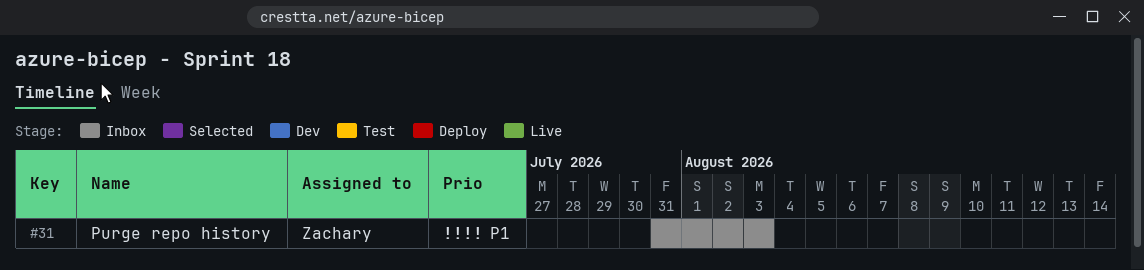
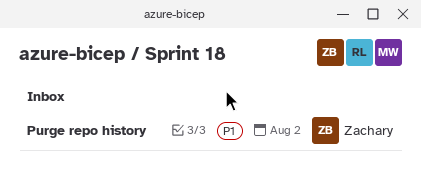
Purge repo history, due: Aug 3 -> Aug 2

